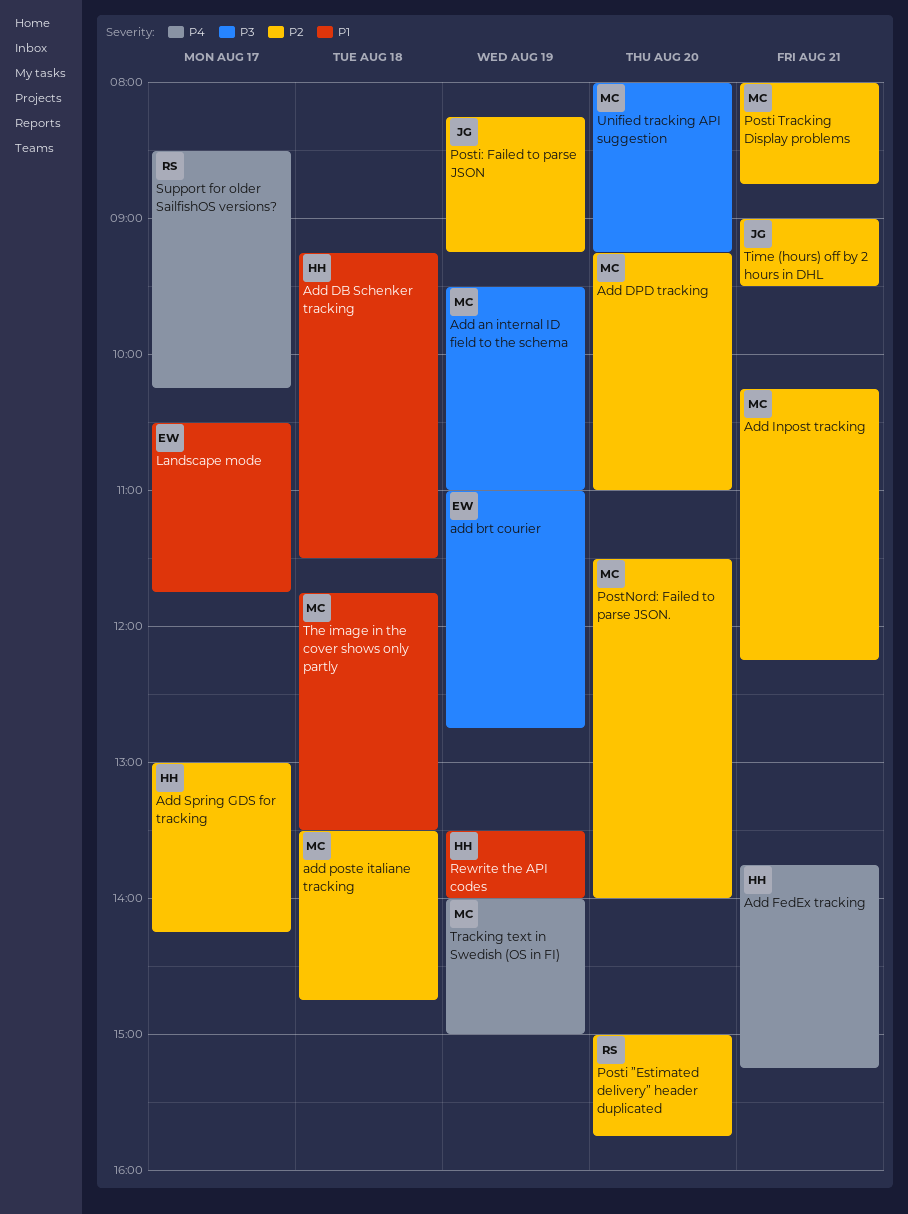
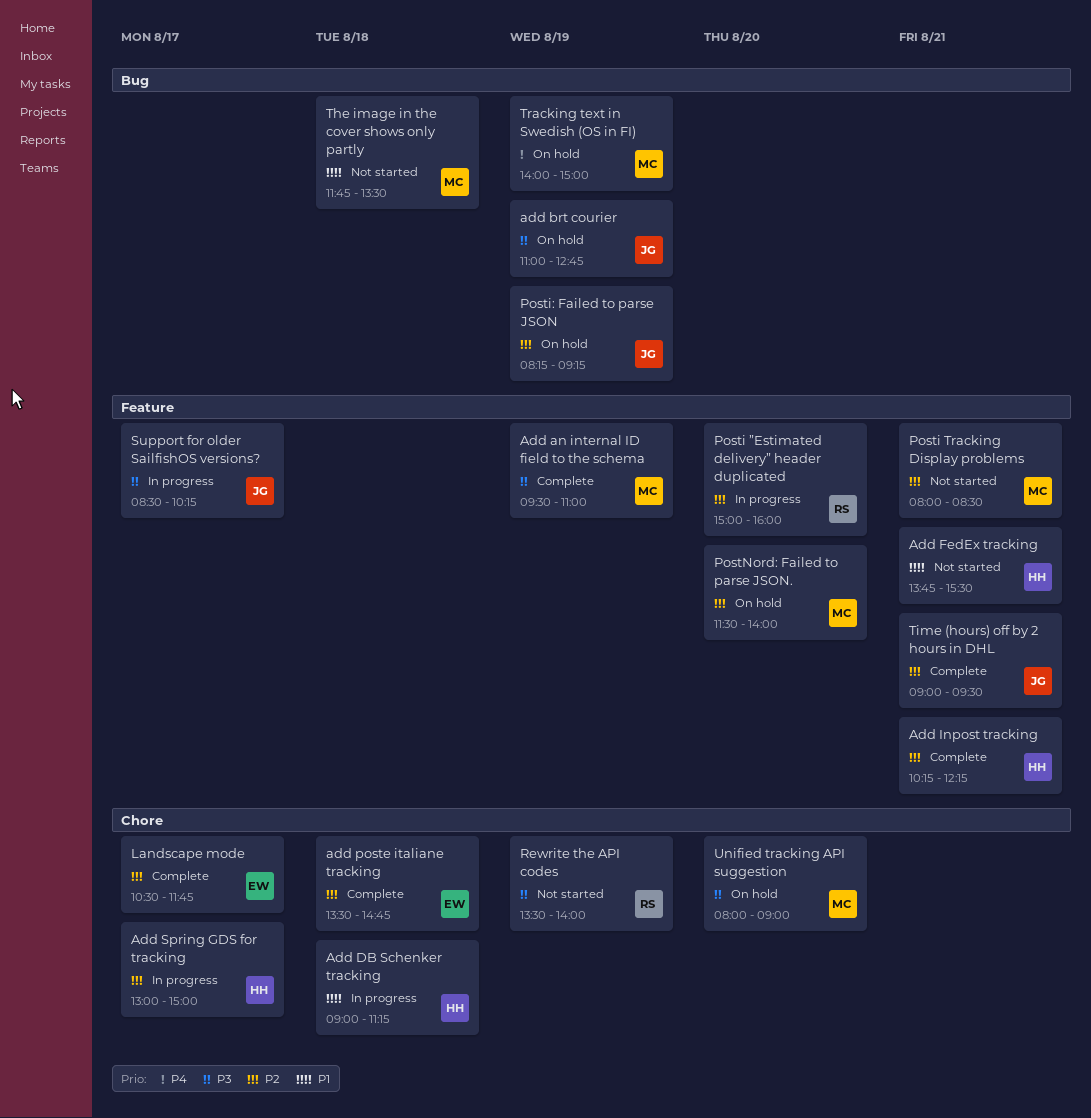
add brt courier, owner: EW -> JG
Add DB Schenker tracking, begins: 09:15 -> 09:00
Add DB Schenker tracking, ends: 11:30 -> 11:15
Add DPD tracking: present -> none
Add FedEx tracking, priority: P4 -> P1
Add FedEx tracking, ends: 15:15 -> 15:30
Add Inpost tracking, owner: MC -> HH
add poste italiane tracking, owner: MC -> EW
Add Spring GDS for tracking, ends: 14:15 -> 15:00
Landscape mode, priority: P1 -> P2
Posti Tracking Display problems, ends: 08:45 -> 08:30
Posti ”Estimated delivery” header duplicated, ends: 15:45 -> 16:00
Rewrite the API codes, owner: HH -> RS
Rewrite the API codes, priority: P1 -> P3
Support for older SailfishOS versions?, owner: RS -> JG
Support for older SailfishOS versions?, priority: P4 -> P3
Unified tracking API suggestion, ends: 09:15 -> 09:00

